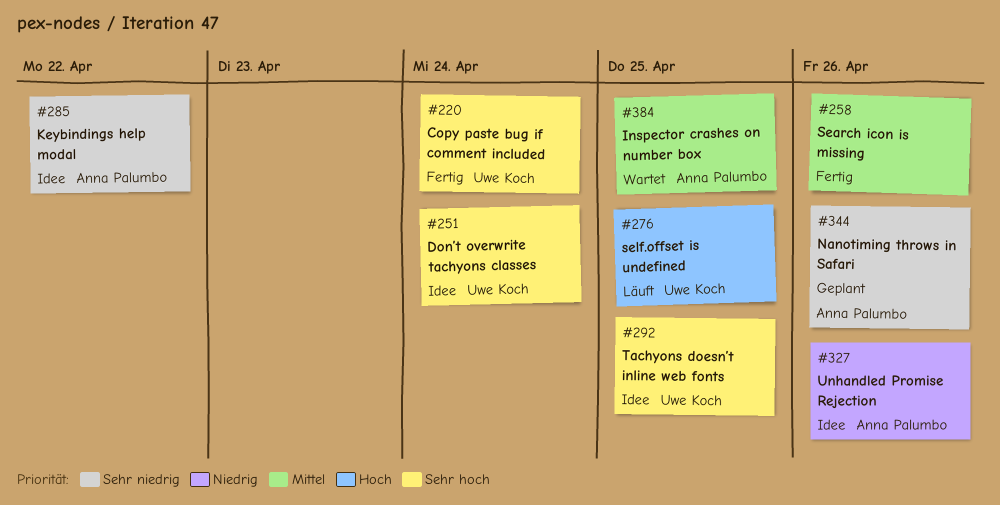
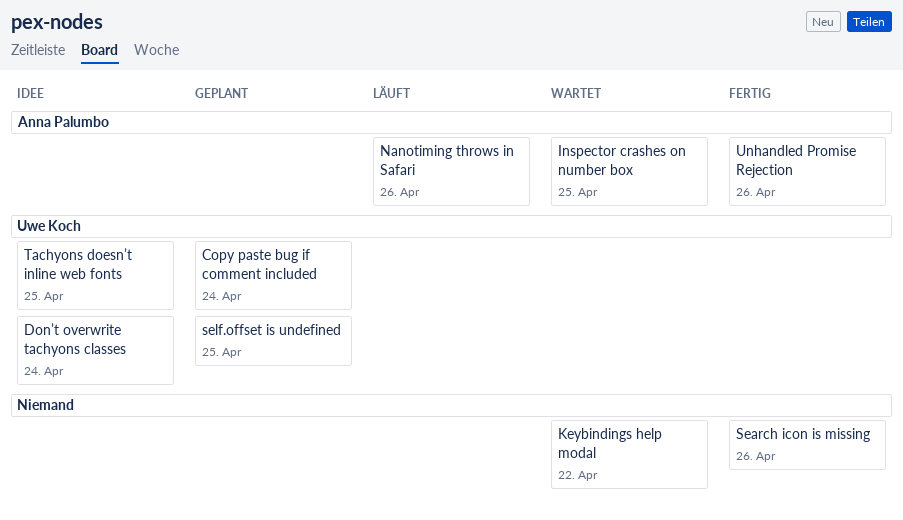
Copy paste bug if comment included, status: Fertig -> Geplant
Keybindings help modal, status: Idee -> Wartet
Keybindings help modal, owner: Anna Palumbo -> none
Nanotiming throws in Safari, status: Geplant -> Läuft
self.offset is undefined, status: Läuft -> Geplant
Unhandled Promise Rejection, status: Idee -> Fertig

